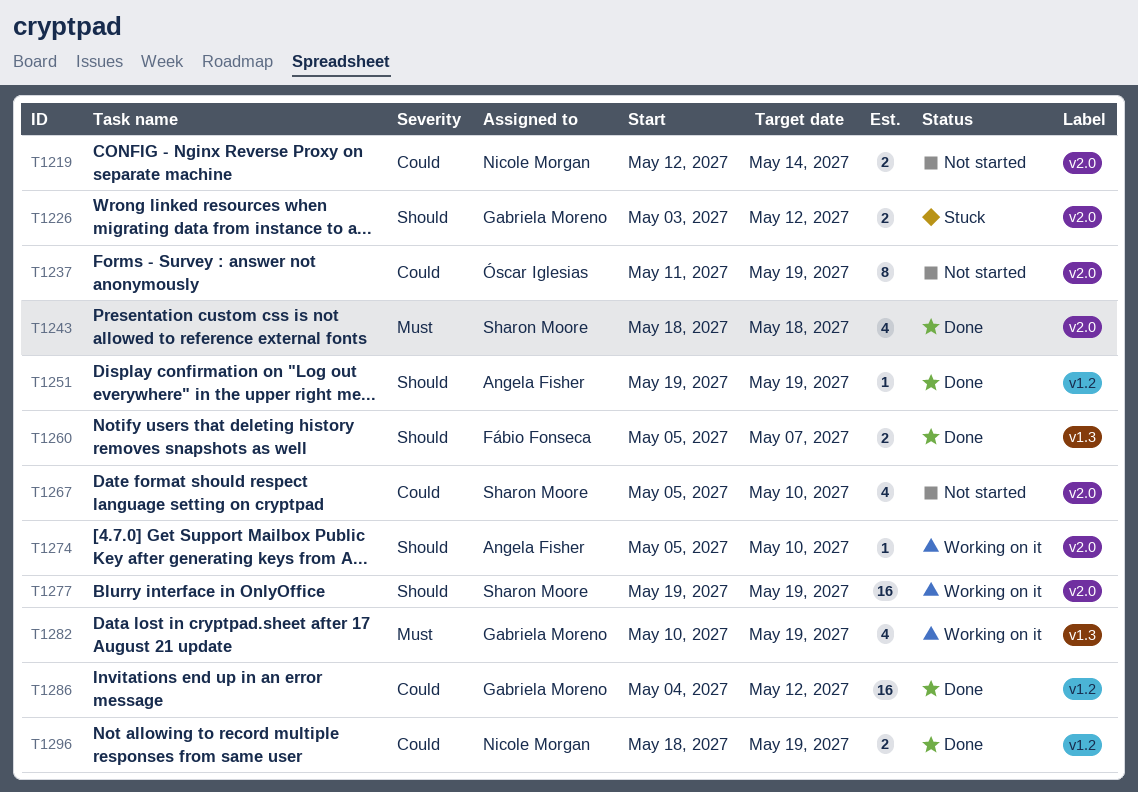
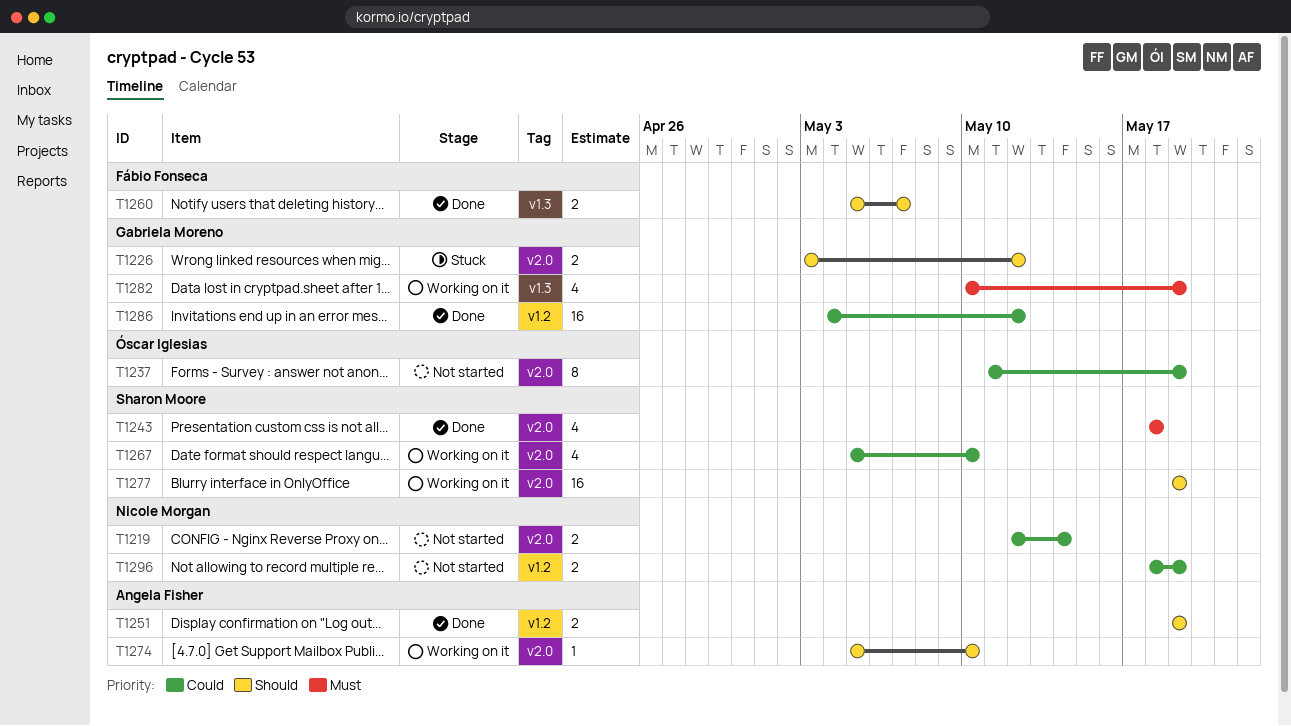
T1251, estimate: 1 -> 2
T1267, status: Not started -> Working on it
T1296, status: Done -> Not started

